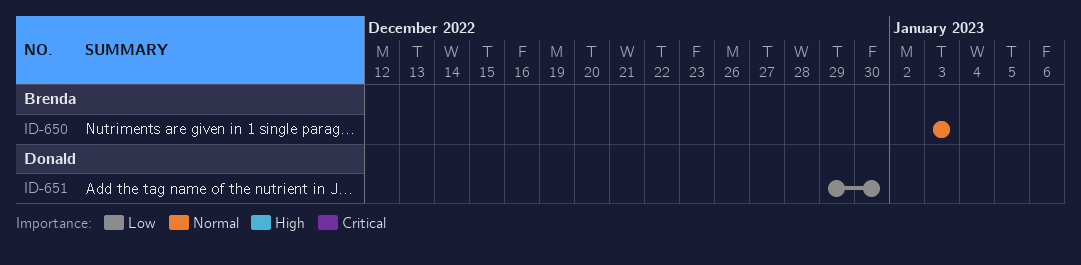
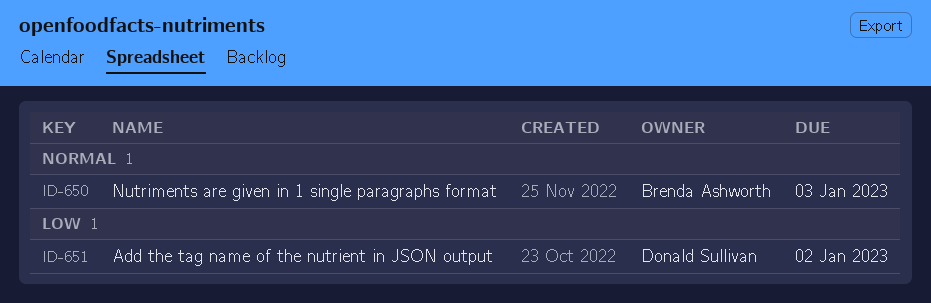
ID-651, due: Dec 30 -> Jan 2

